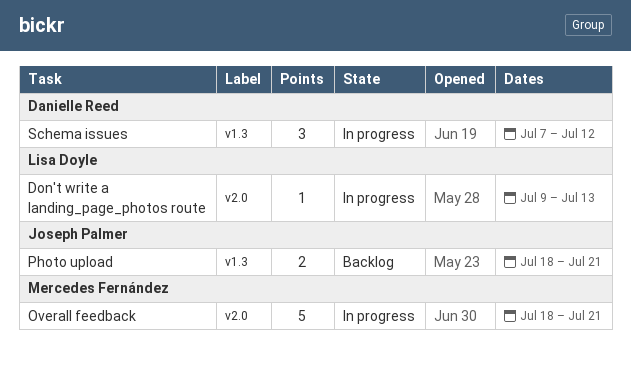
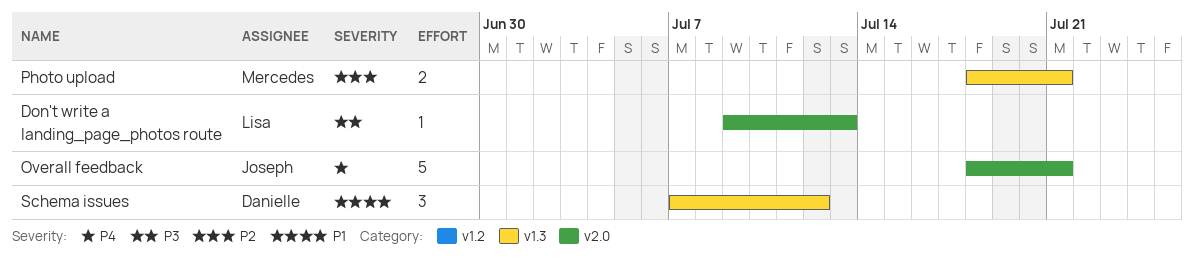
Overall feedback, owner: Mercedes Fernández -> Joseph Palmer
Photo upload, owner: Joseph Palmer -> Mercedes Fernández

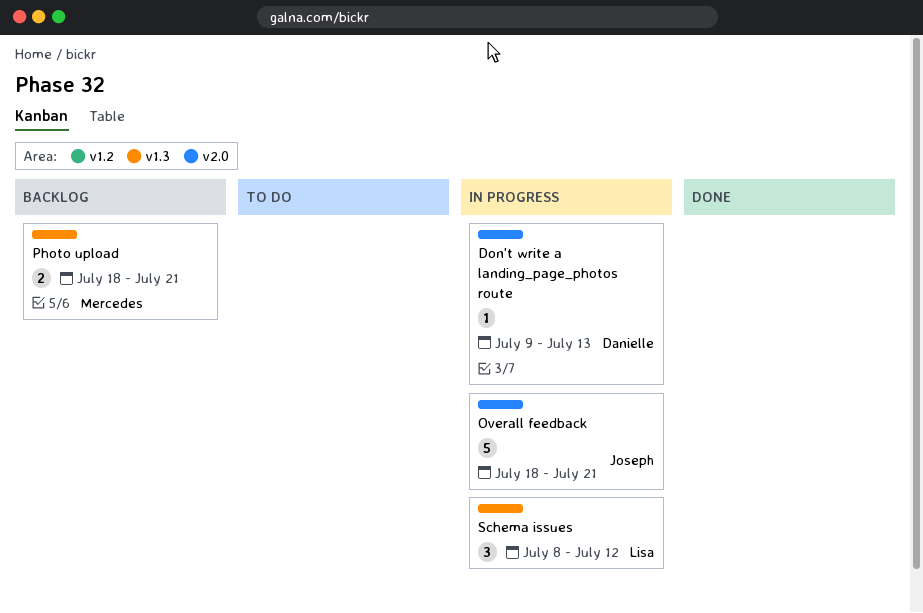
Don't write a landing_page_photos route, owner: Lisa -> Danielle
Schema issues, owner: Danielle -> Lisa
Schema issues, start: Jul 7 -> Jul 8

